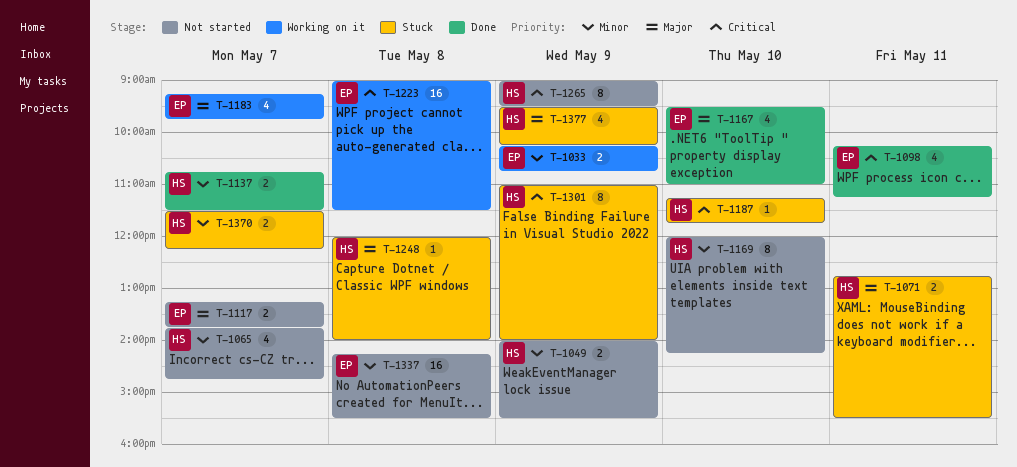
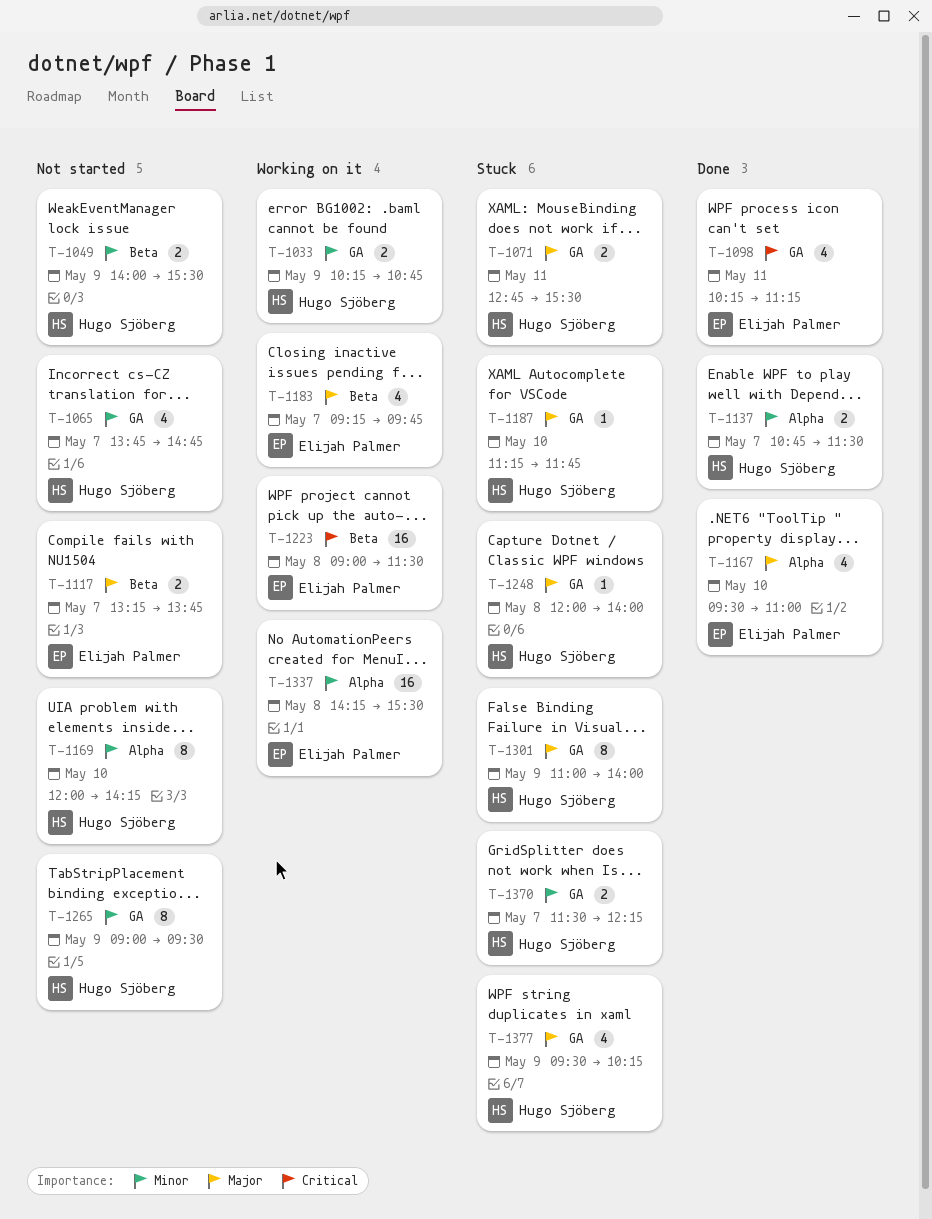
T-1033, owner: Elijah Palmer -> Hugo Sjöberg
T-1187, priority: Critical -> Major
T-1265, priority: Critical -> Minor
T-1301, priority: Critical -> Major
T-1337, status: Not started -> Working on it

